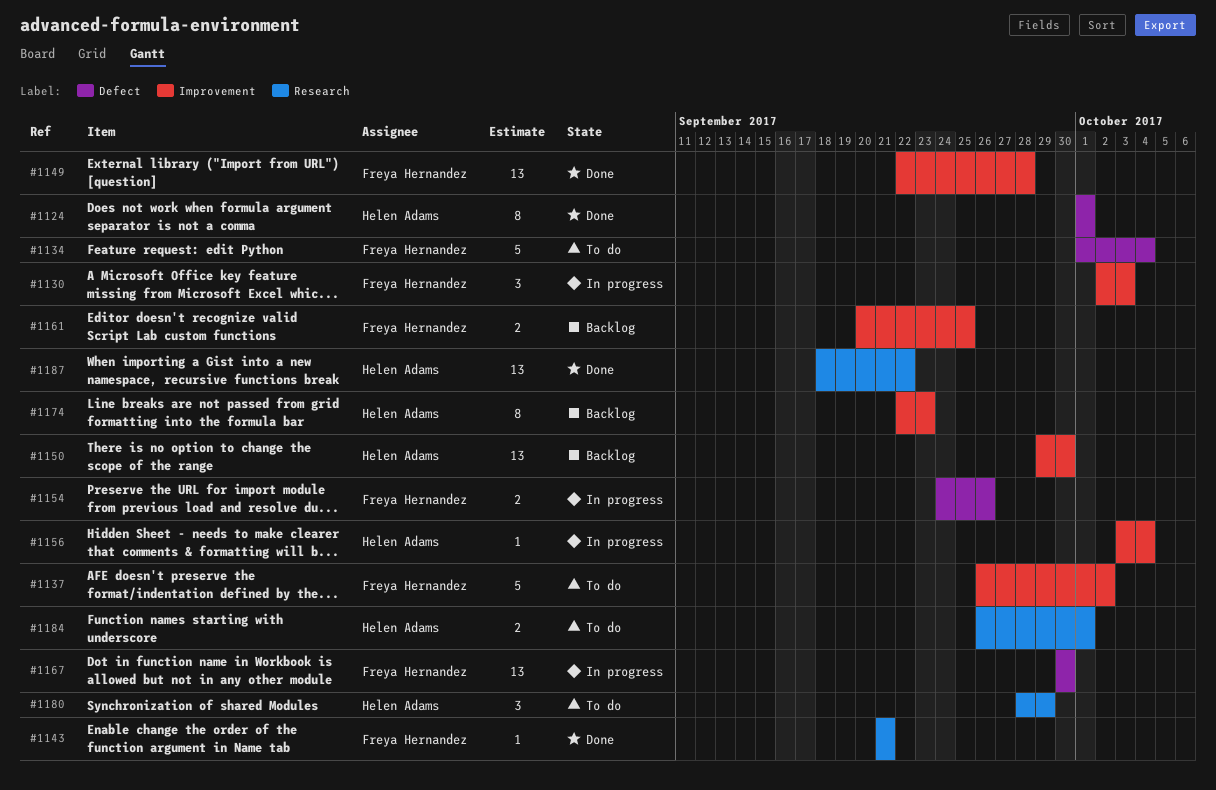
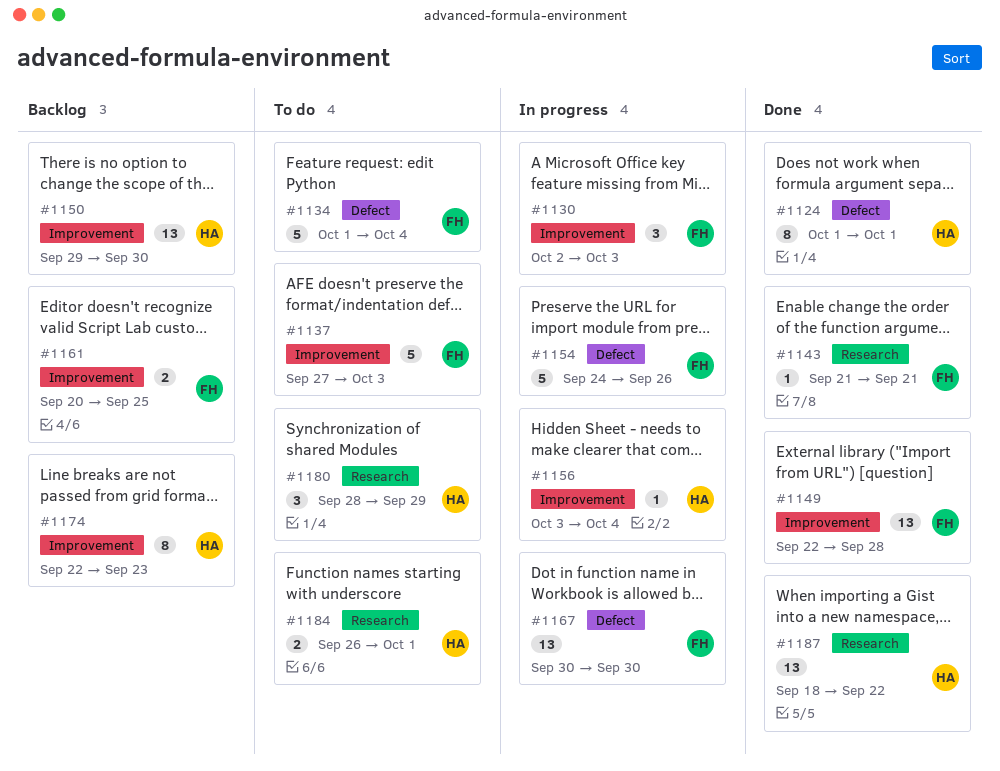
#1137, start: Sep 26 -> Sep 27
#1137, due: Oct 2 -> Oct 3
#1154, estimate: 2 -> 5

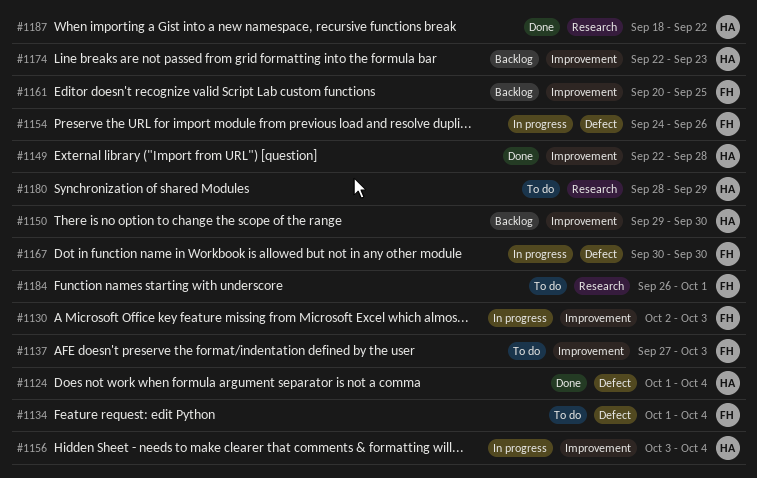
#1124, due: Oct 1 -> Oct 4
#1143: present -> none
#1149, owner: FH -> HA
#1184, owner: HA -> FH

